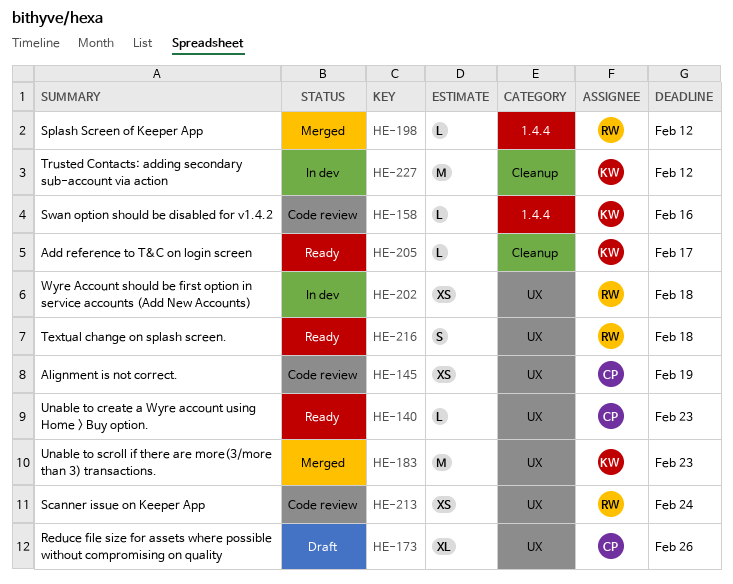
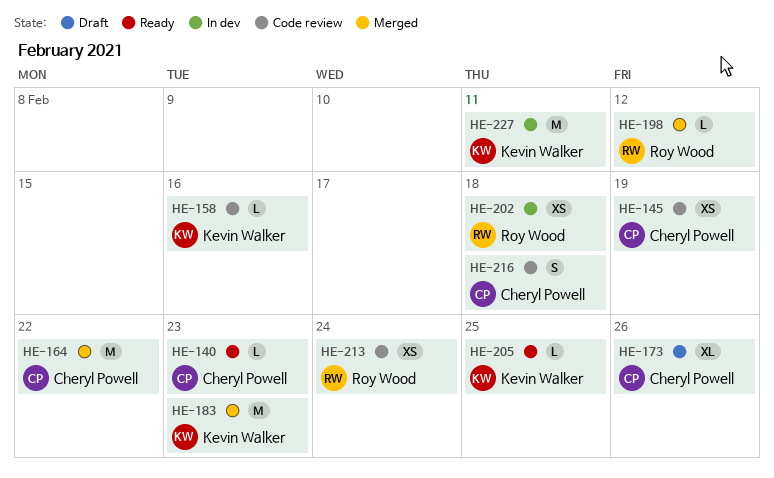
HE-164: none -> present
HE-205, due: Feb 17 -> Feb 25
HE-216, status: Ready -> Code review
HE-216, owner: Roy Wood -> Cheryl Powell
HE-227, due: Feb 12 -> Feb 11

